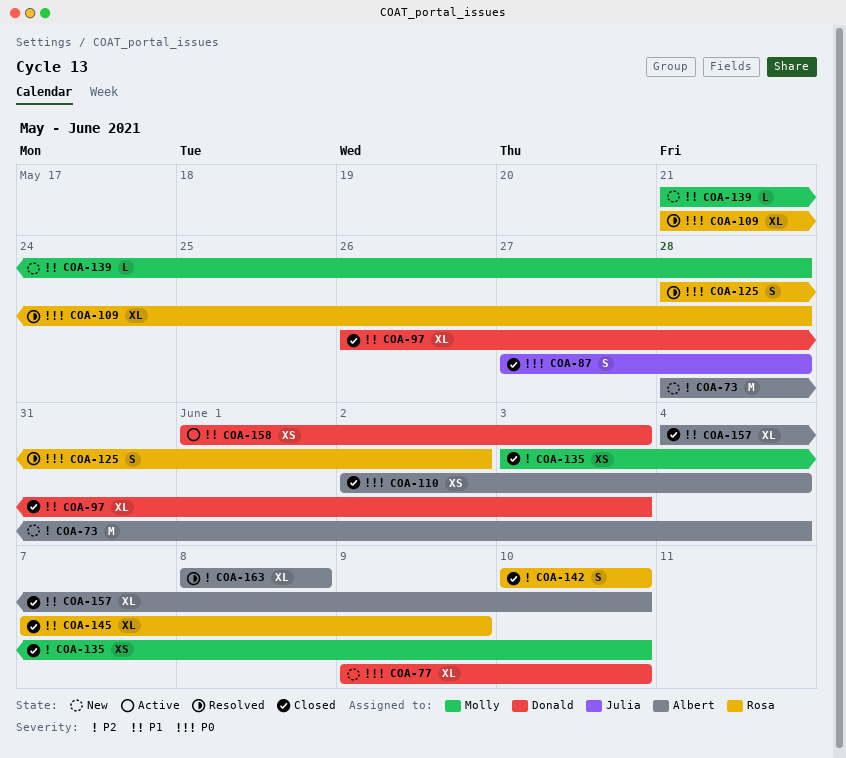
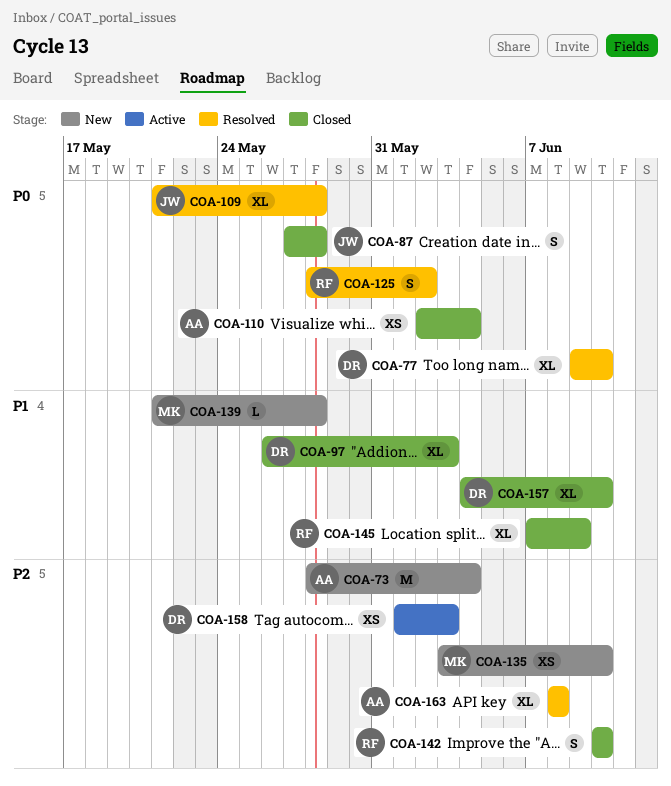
COA-77, status: New -> Resolved
COA-109, owner: Rosa -> Julia
COA-135, status: Closed -> New
COA-157, owner: Albert -> Donald
COA-158, priority: P1 -> P2

